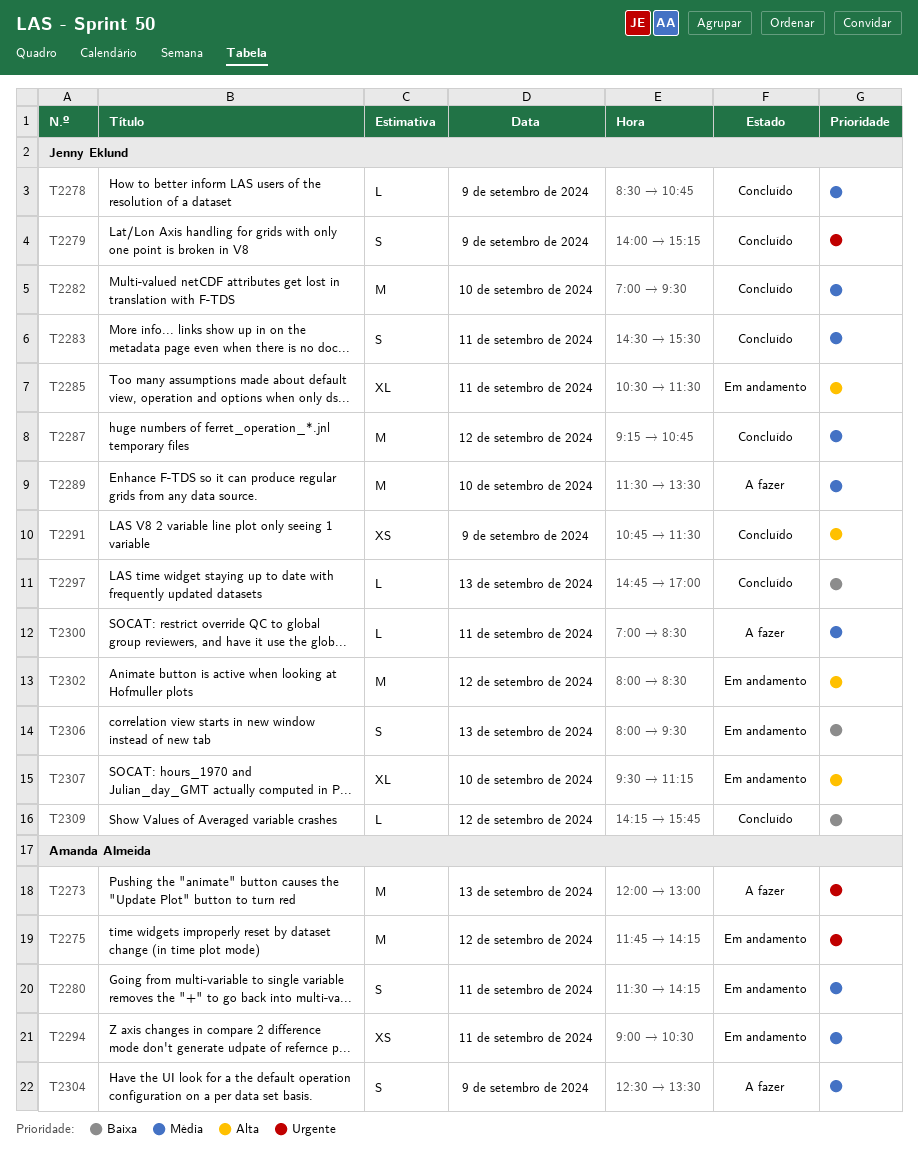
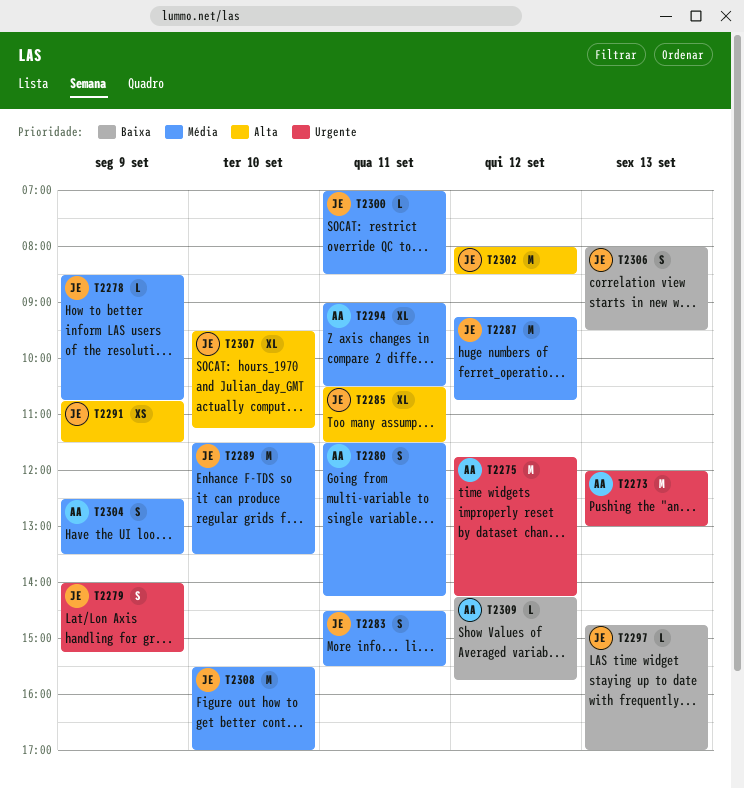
T2282: present -> none
T2294, estimate: XS -> XL
T2308: none -> present
T2309, owner: Jenny Eklund -> Amanda Almeida

